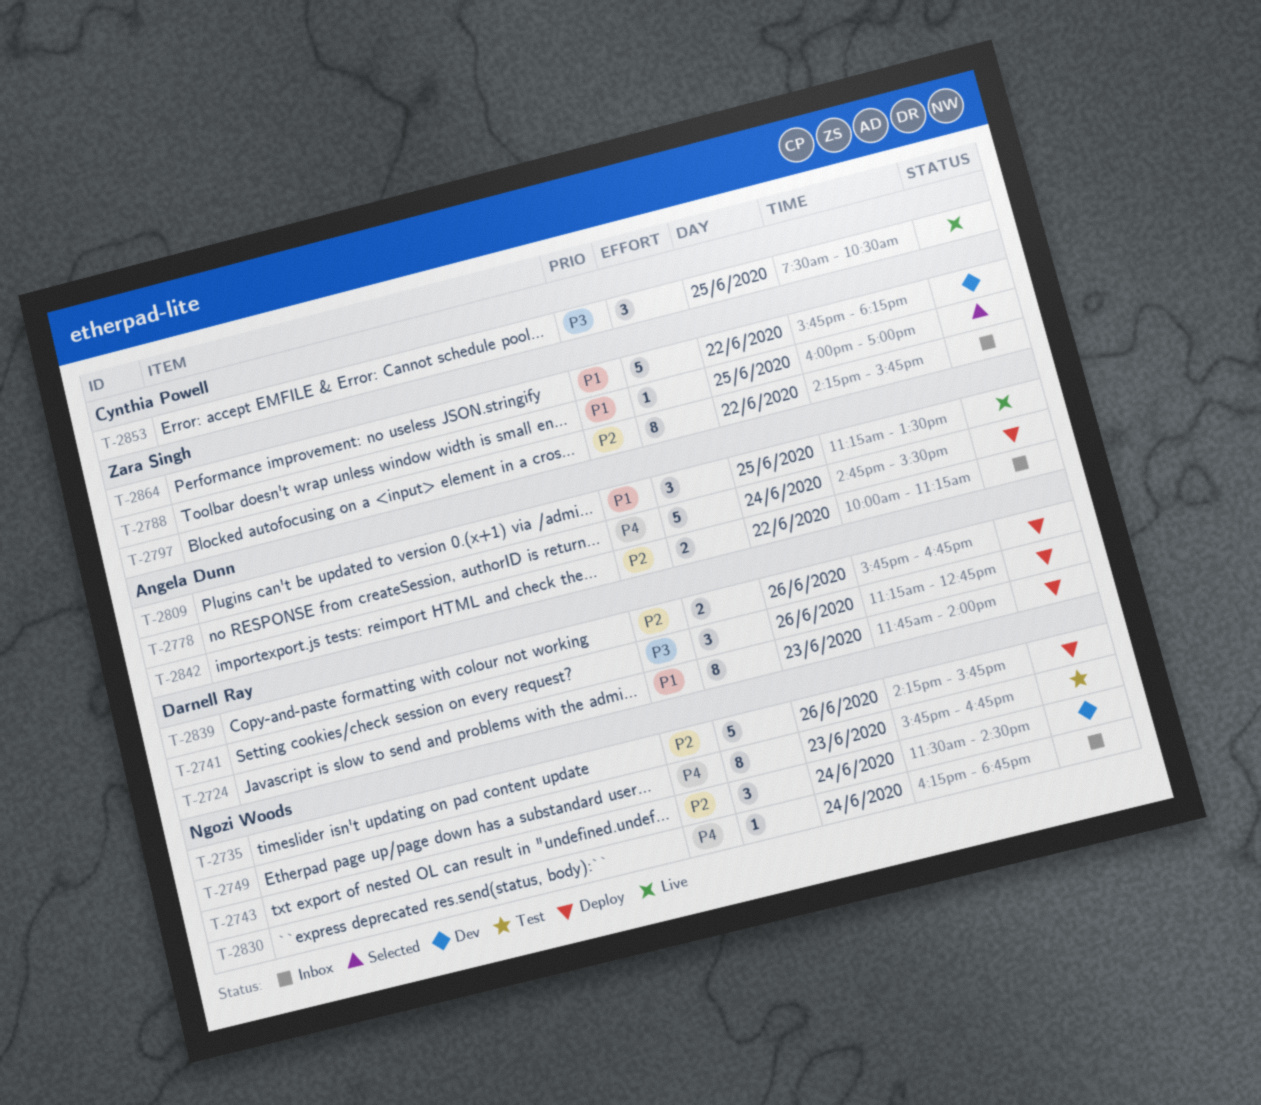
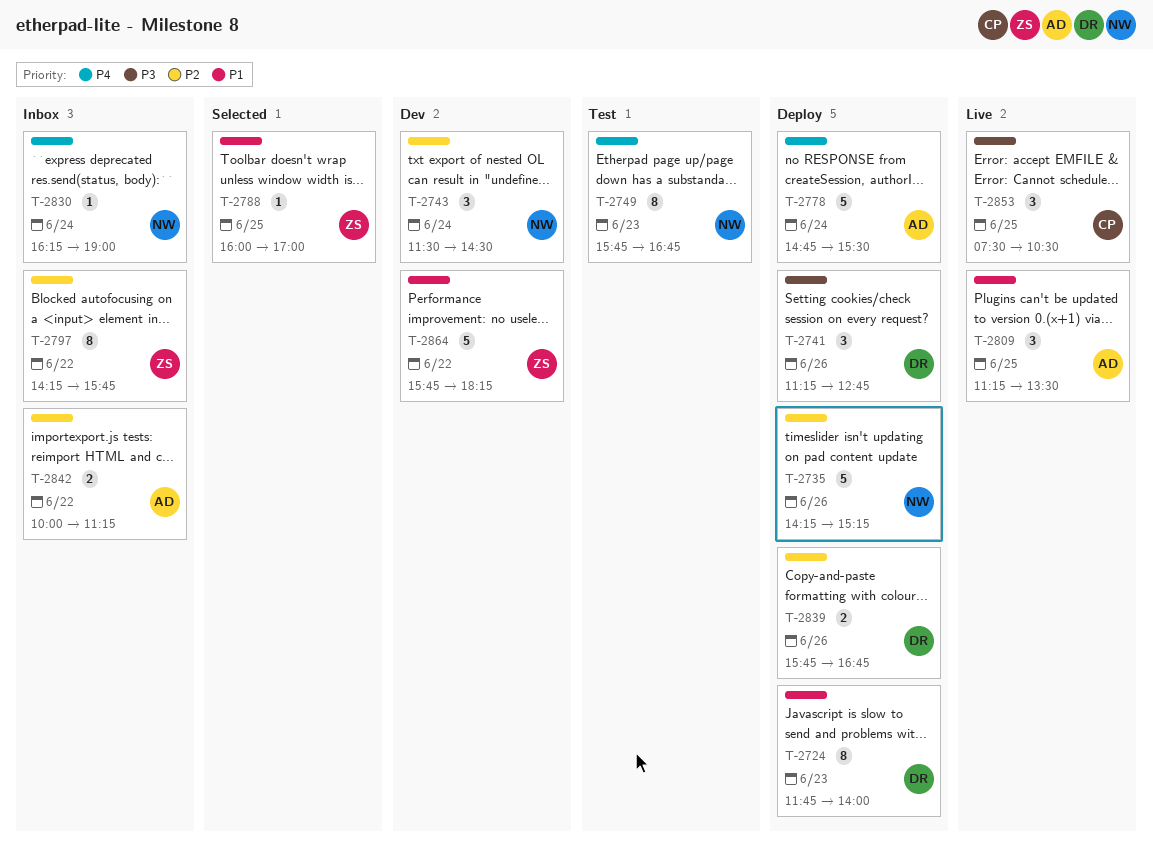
T-2735, ends: 15:45 -> 15:15
T-2830, ends: 18:45 -> 19:00

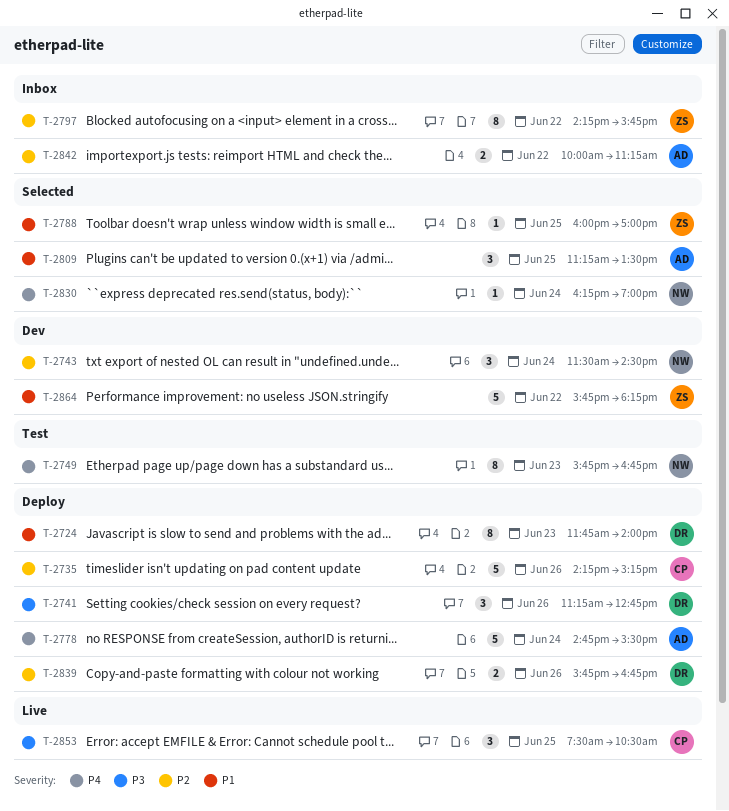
T-2735, owner: NW -> CP
T-2809, status: Live -> Selected
T-2830, status: Inbox -> Selected

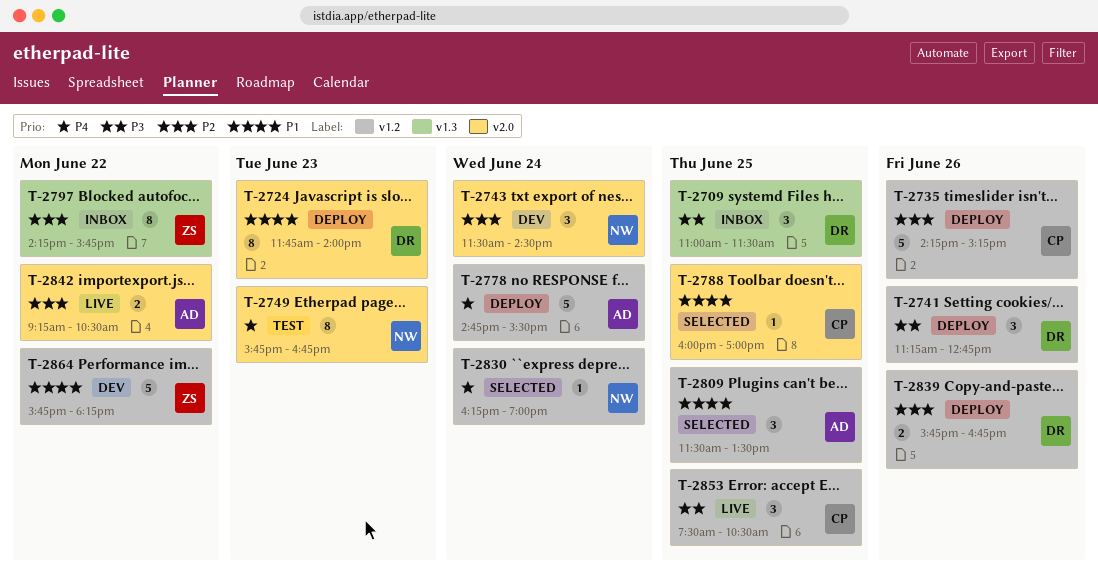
T-2709: none -> present
T-2788, owner: ZS -> CP
T-2809, begins: 11:15 -> 11:30
T-2842, status: Inbox -> Live
T-2842, begins: 10:00 -> 09:15
T-2842, ends: 11:15 -> 10:30

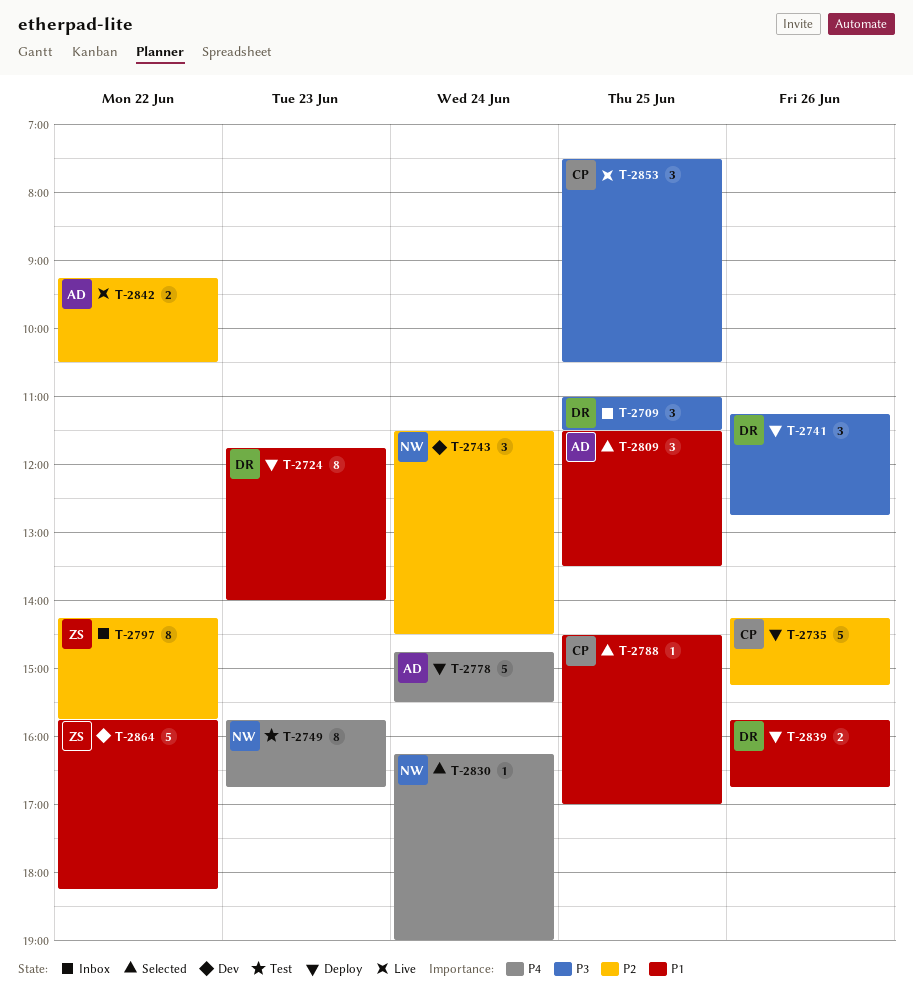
T-2788, begins: 16:00 -> 14:30
T-2839, priority: P2 -> P1

